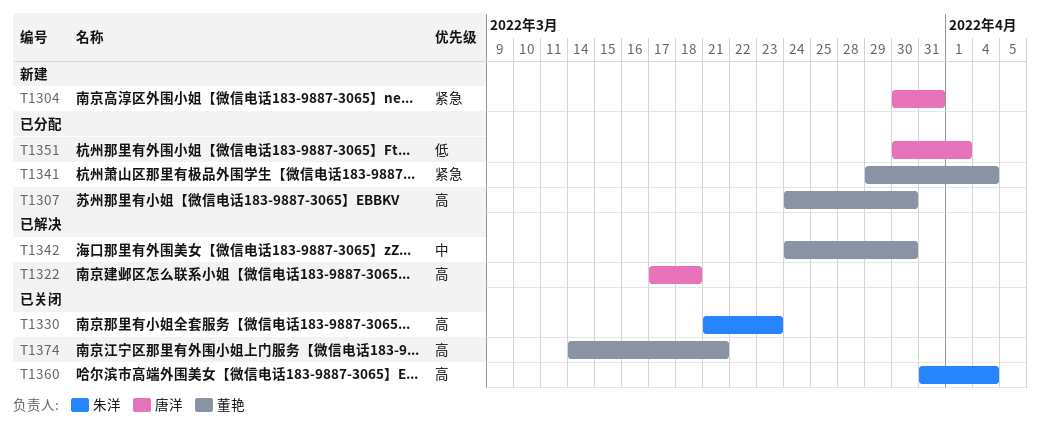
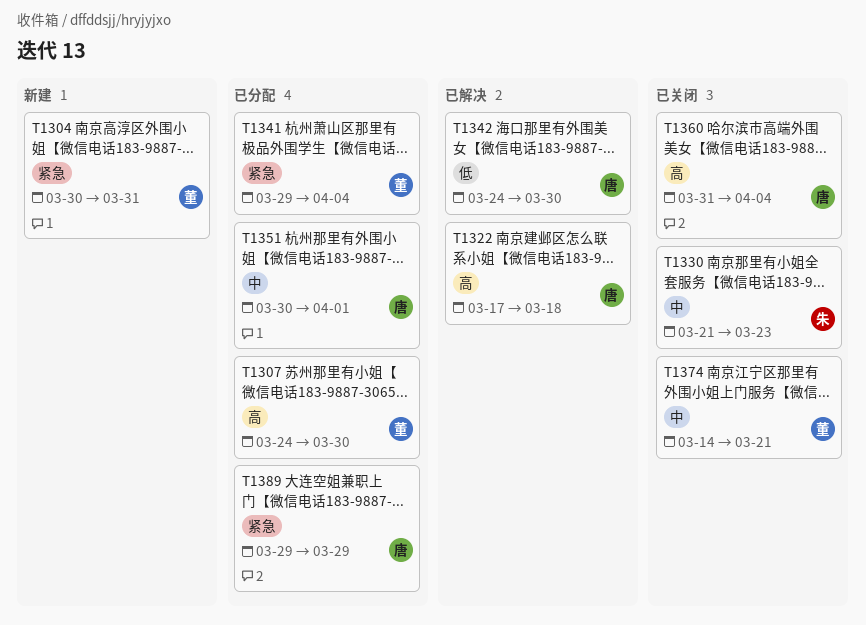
T1304, owner: 唐洋 -> 董艳
T1330, priority: 高 -> 中
T1342, owner: 董艳 -> 唐洋
T1342, priority: 中 -> 低
T1351, priority: 低 -> 中
T1360, owner: 朱洋 -> 唐洋
T1374, priority: 高 -> 中
T1389: none -> present

